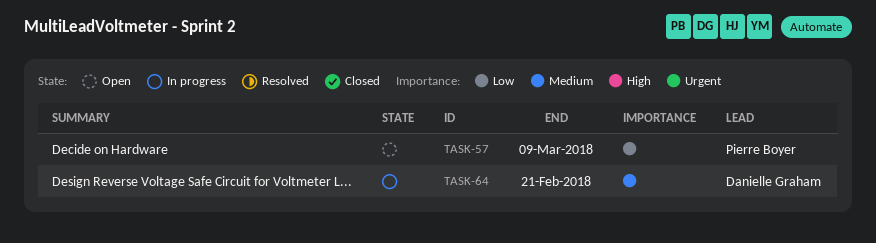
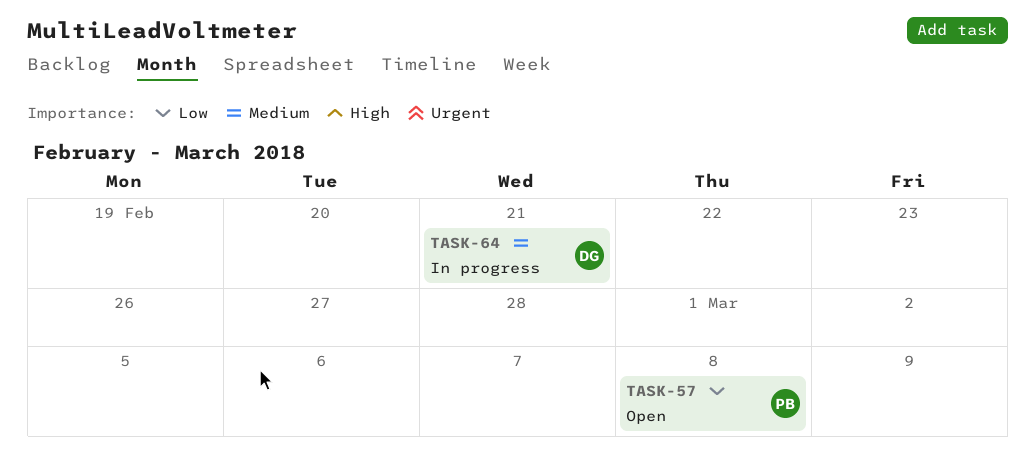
TASK-57, due: Mar 9 -> Mar 8

